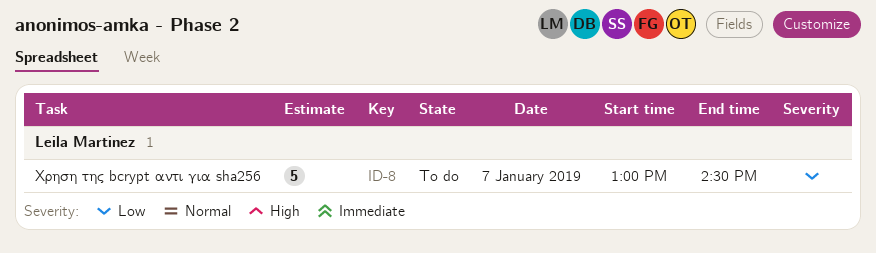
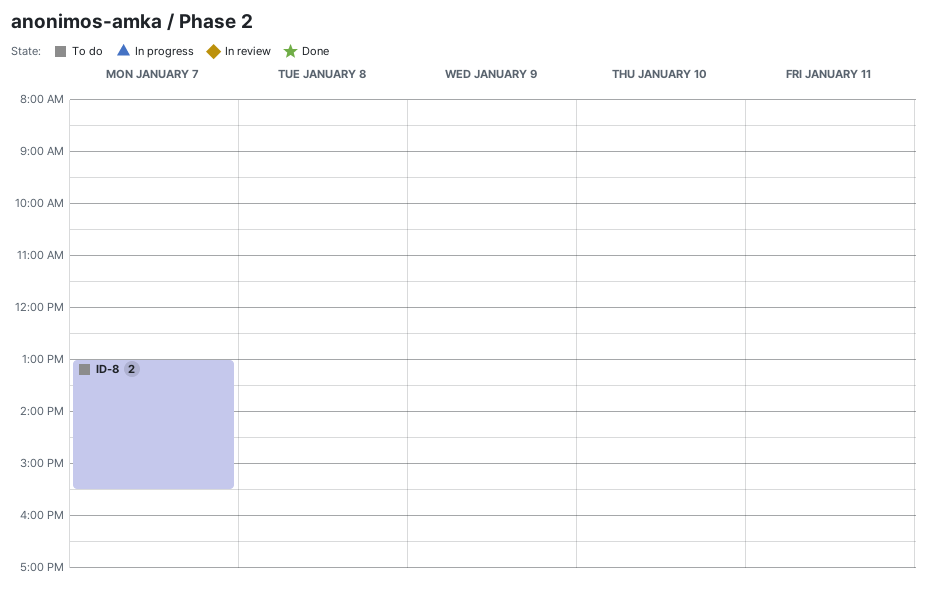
ID-8, estimate: 5 -> 2
ID-8, ends: 14:30 -> 15:30

